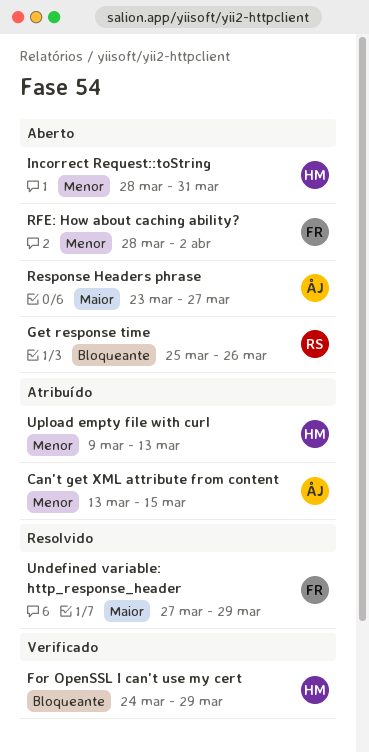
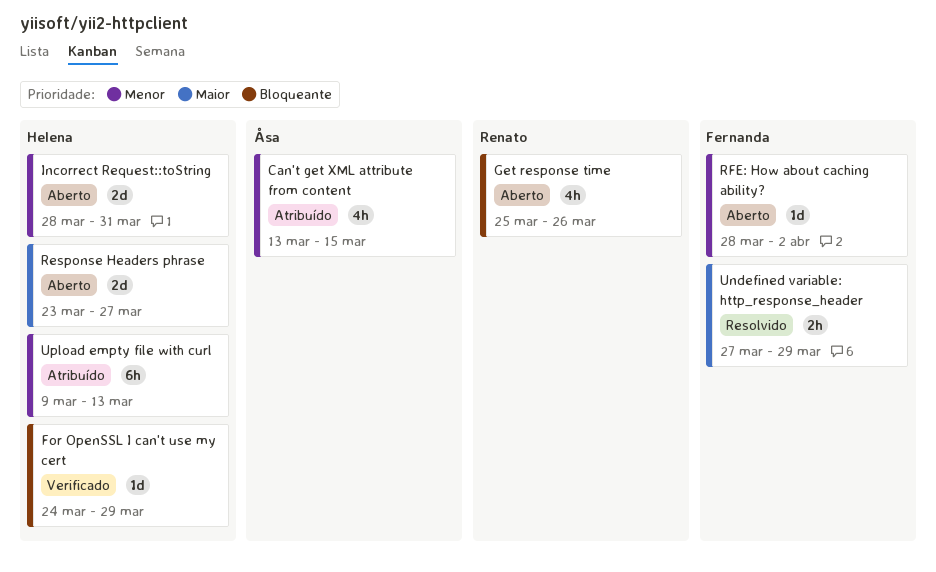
Response Headers phrase, owner: Åsa -> Helena

